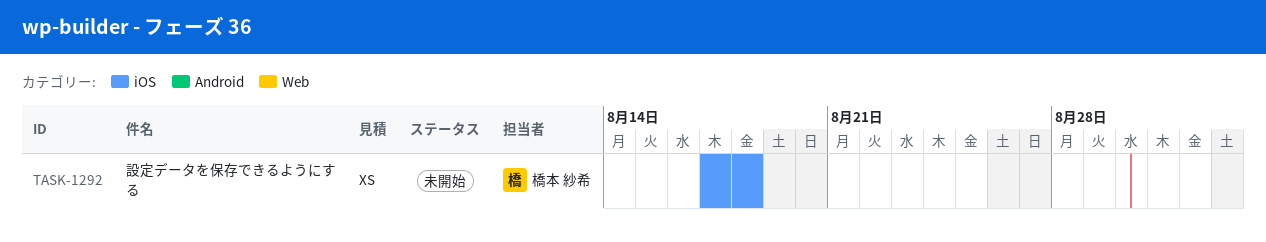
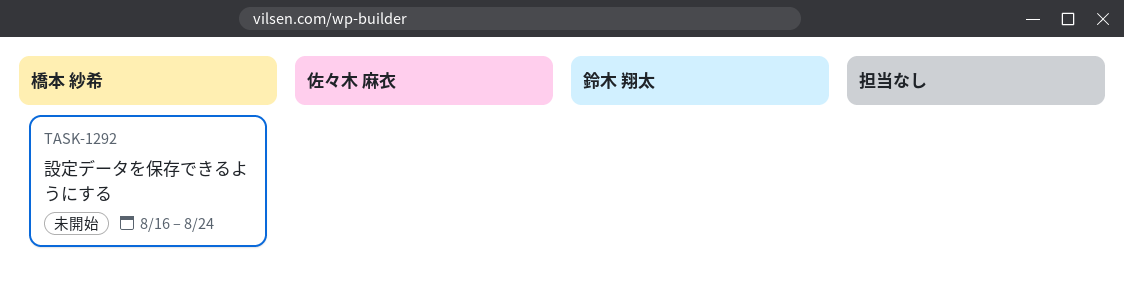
TASK-1292, start: Aug 17 -> Aug 16
TASK-1292, due: Aug 18 -> Aug 24

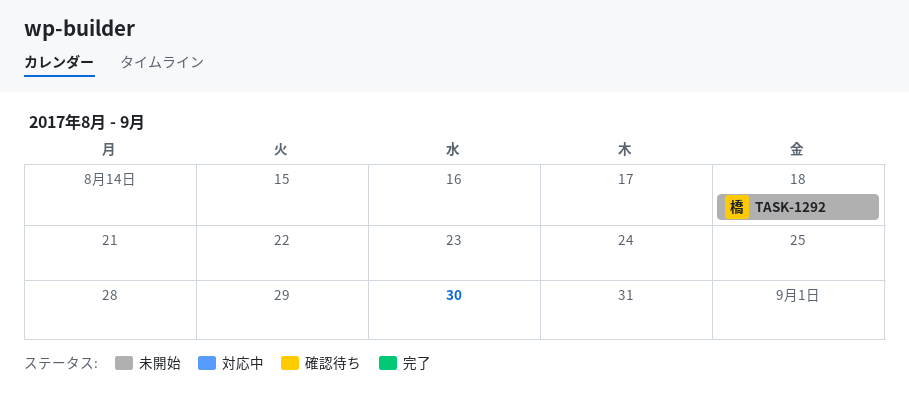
TASK-1292, start: Aug 16 -> Aug 18
TASK-1292, due: Aug 24 -> Aug 18

